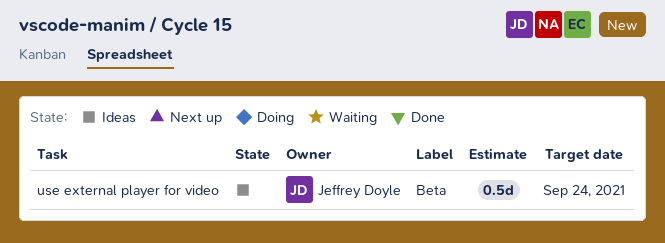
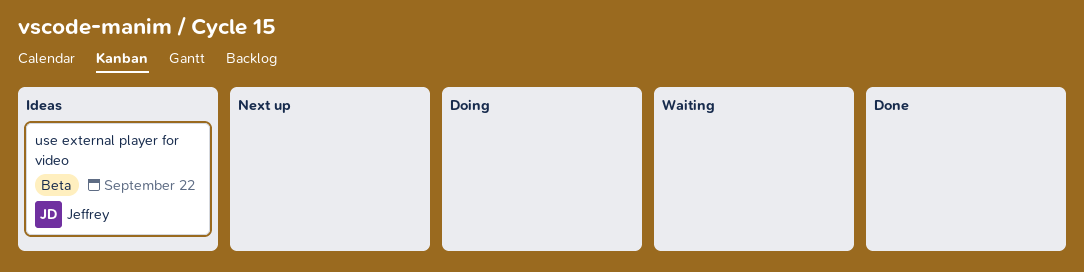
use external player for video, due: Sep 24 -> Sep 22

